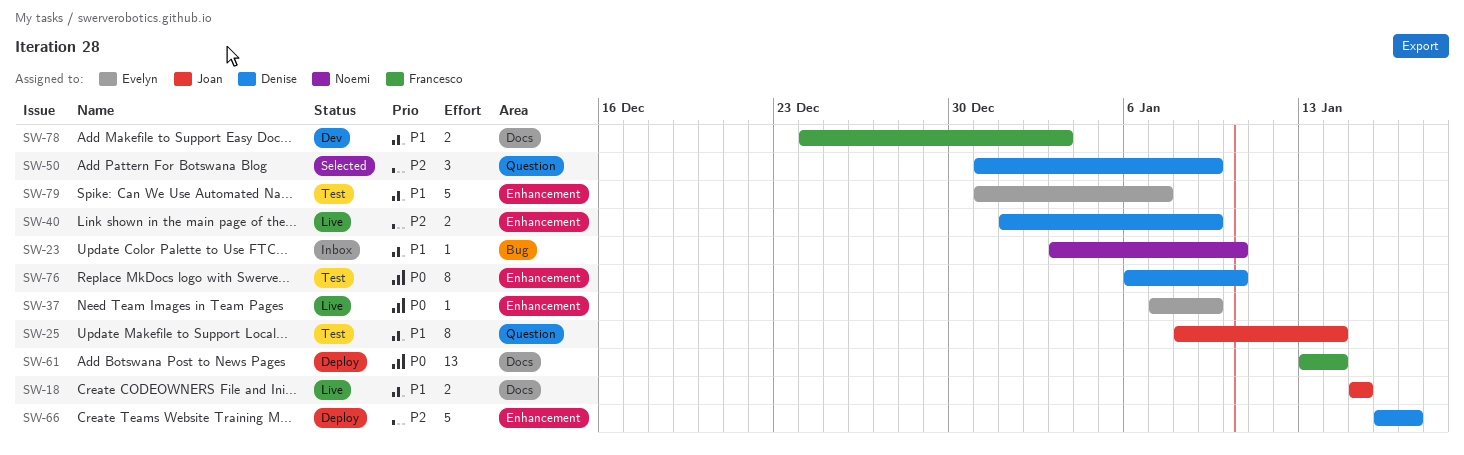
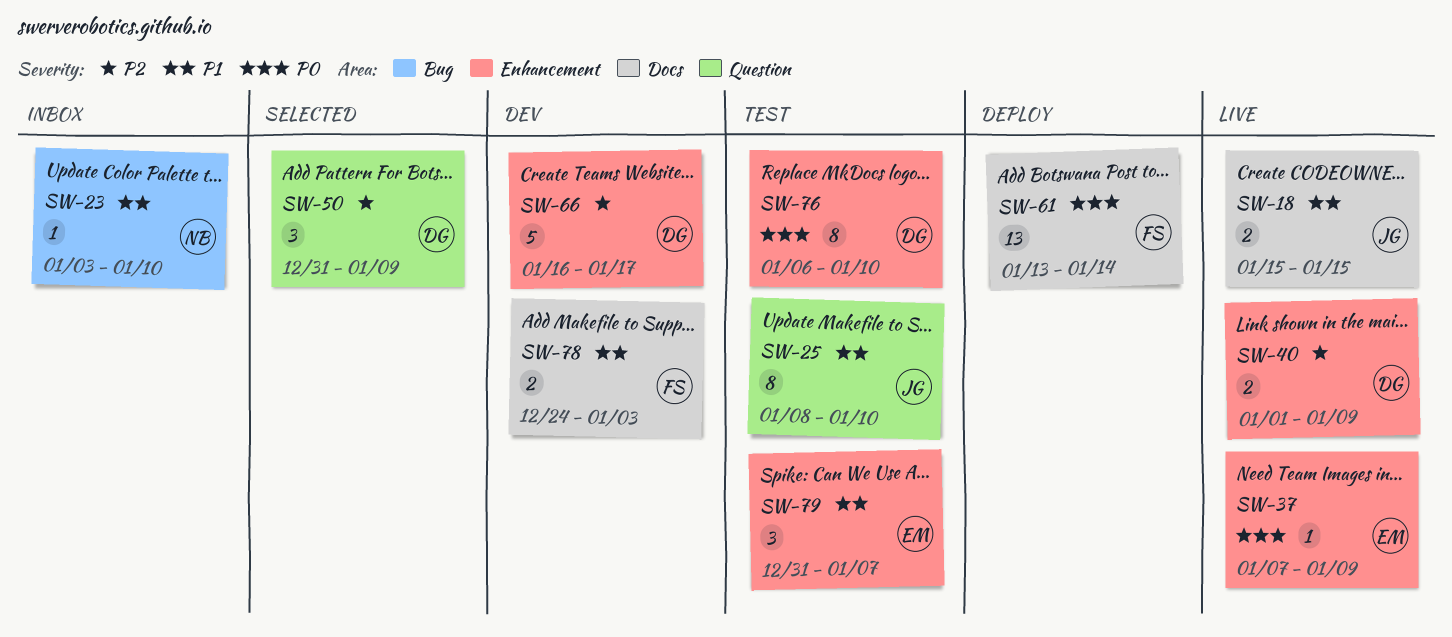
SW-25, due: Jan 14 -> Jan 10
SW-66, status: Deploy -> Dev
SW-79, estimate: 5 -> 3

